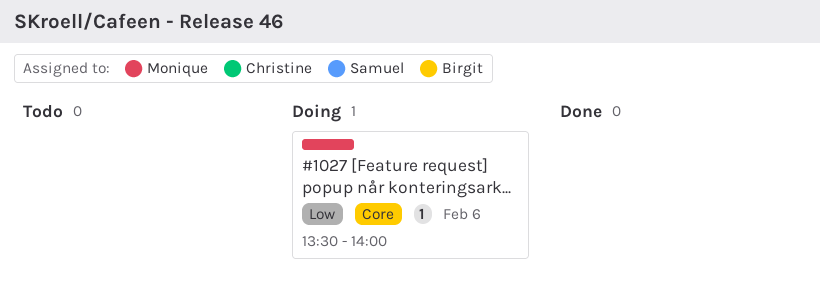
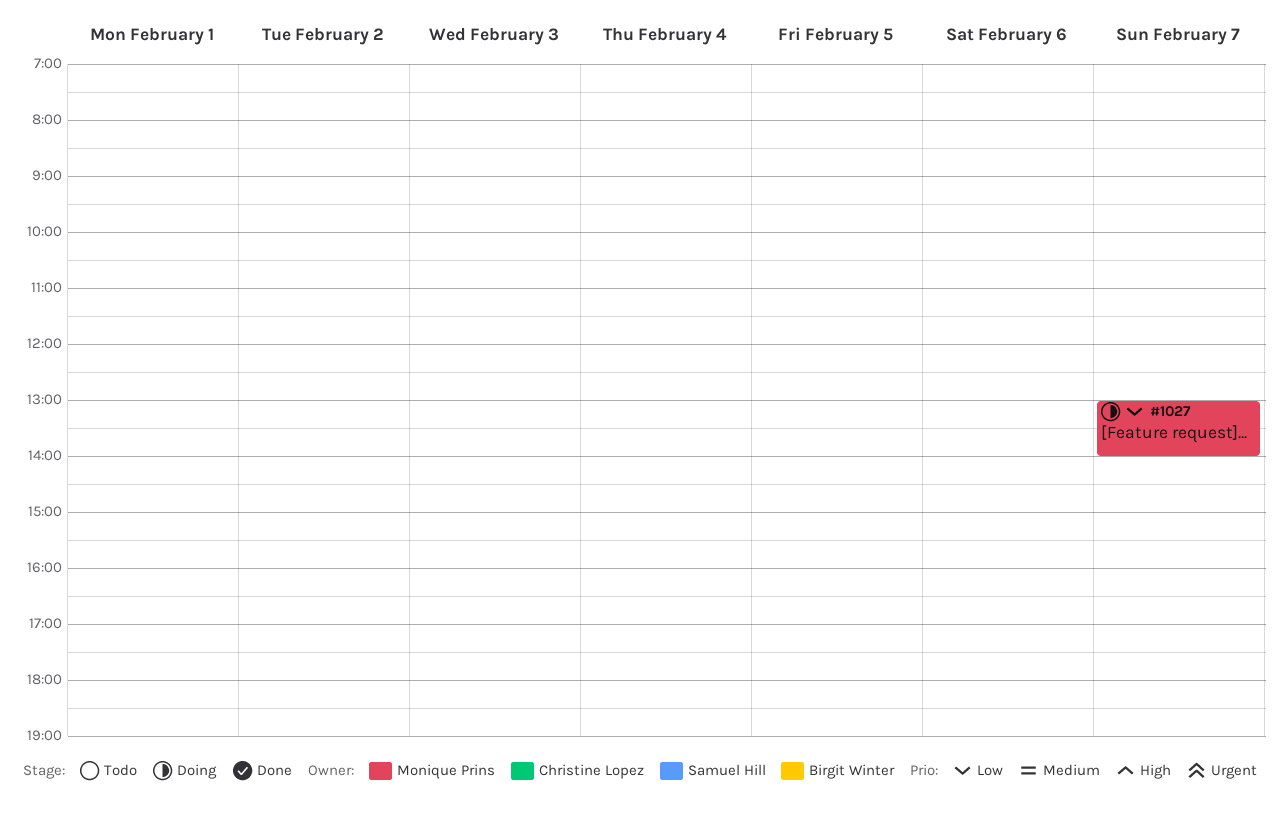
#1027, day: Feb 6 -> Feb 7
#1027, begins: 13:30 -> 13:00

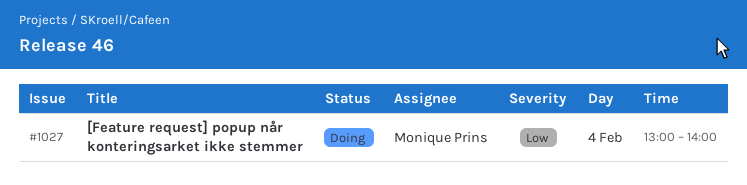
#1027, day: Feb 7 -> Feb 4

